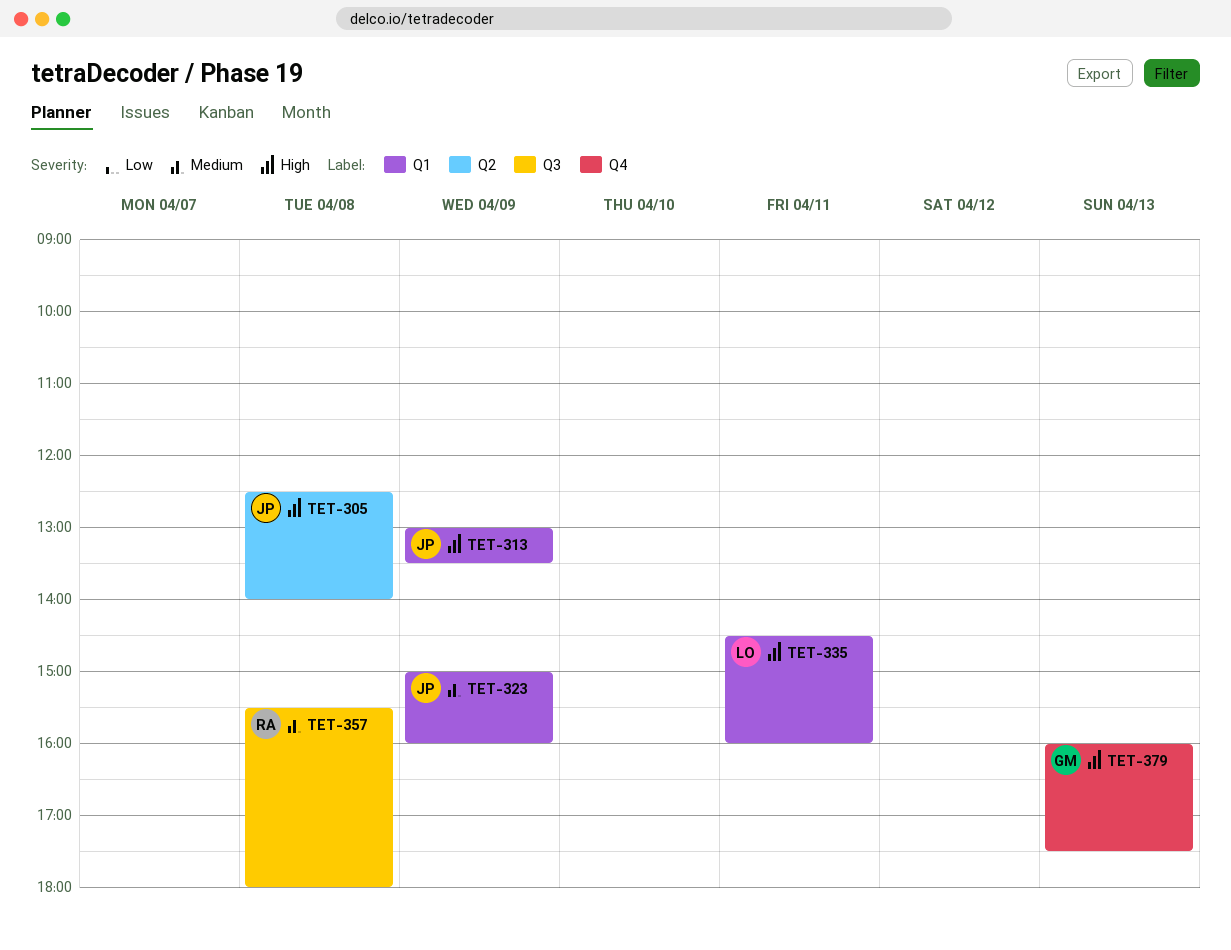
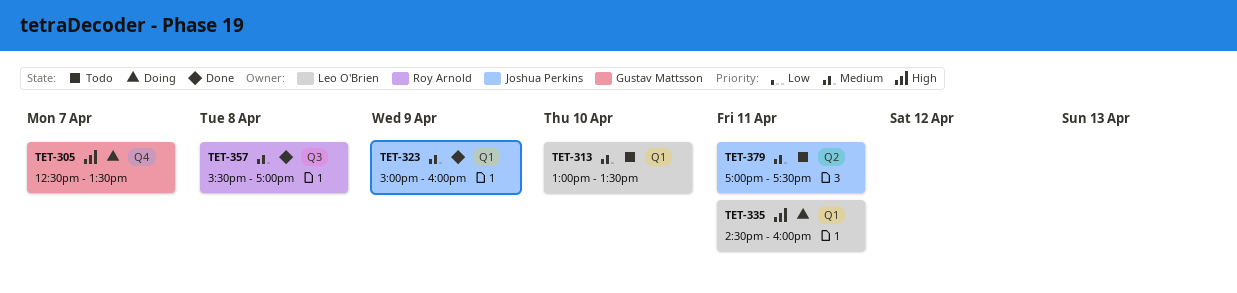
TET-305, owner: Joshua Perkins -> Gustav Mattsson
TET-305, label: Q2 -> Q4
TET-305, day: Apr 8 -> Apr 7
TET-305, ends: 14:00 -> 13:30
TET-313, owner: Joshua Perkins -> Leo O'Brien
TET-313, priority: High -> Medium
TET-313, day: Apr 9 -> Apr 10
TET-357, ends: 18:00 -> 17:00
TET-379, owner: Gustav Mattsson -> Joshua Perkins
TET-379, priority: High -> Medium
TET-379, label: Q4 -> Q2
TET-379, day: Apr 13 -> Apr 11
TET-379, begins: 16:00 -> 17:00

